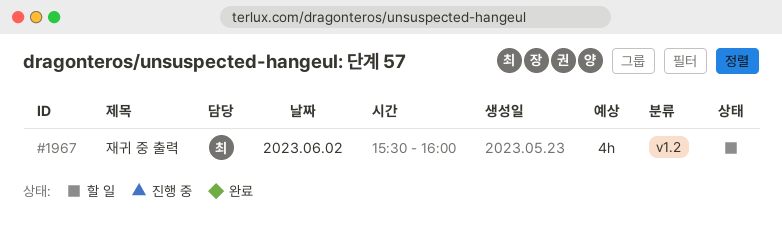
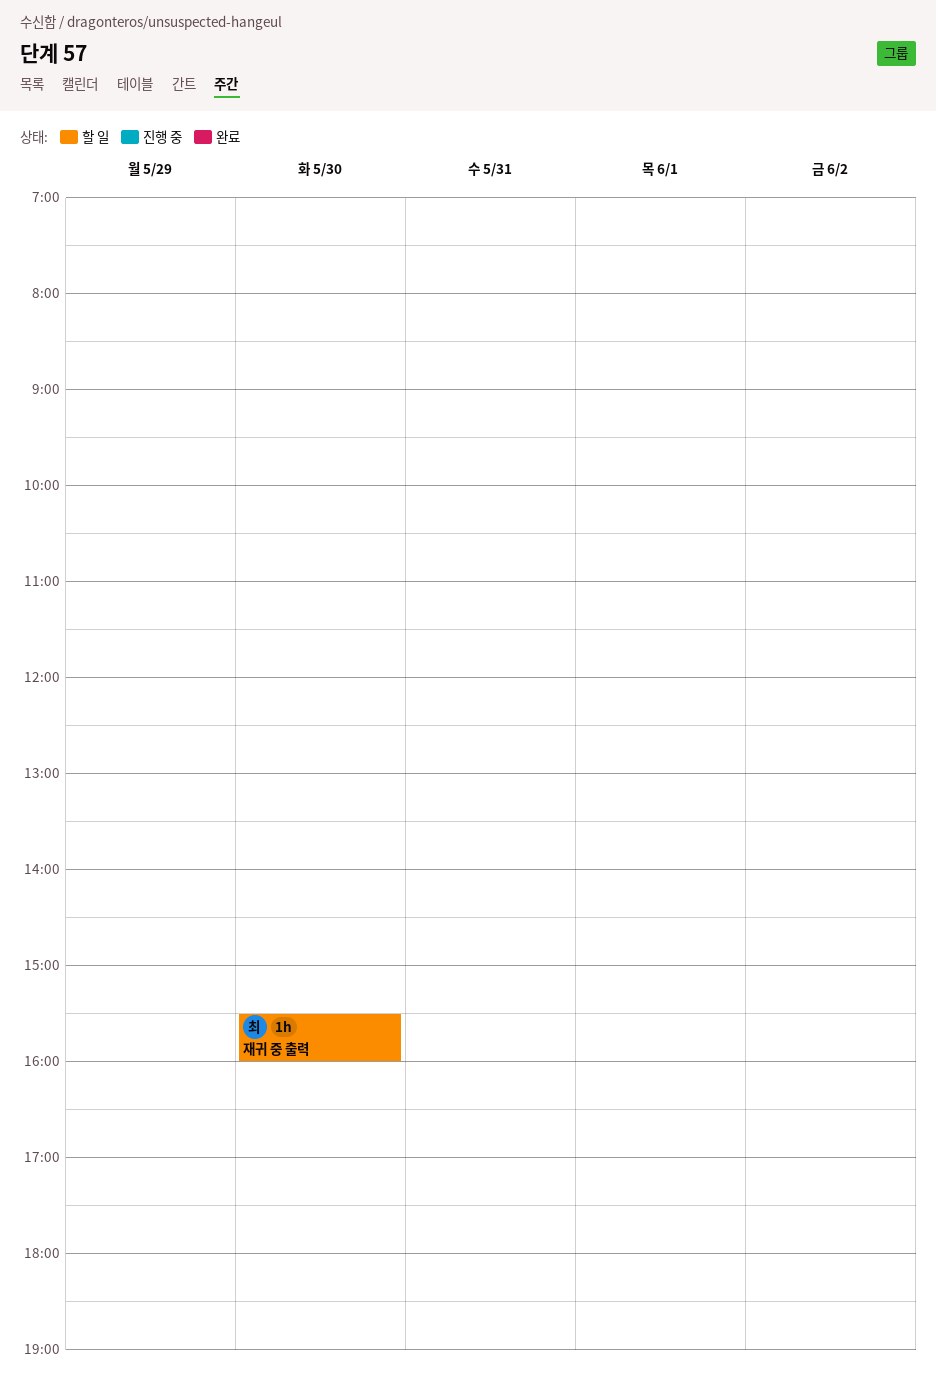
재귀 중 출력, estimate: 4h -> 1h
재귀 중 출력, day: Jun 2 -> May 30

